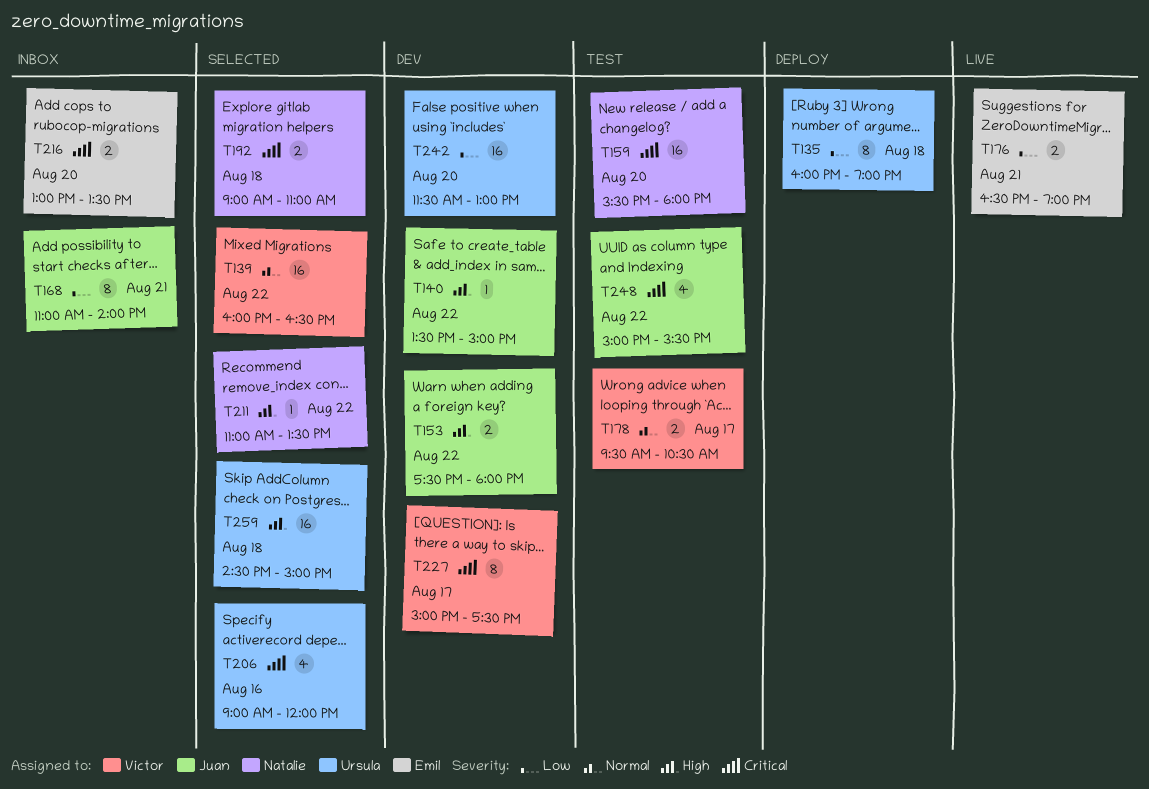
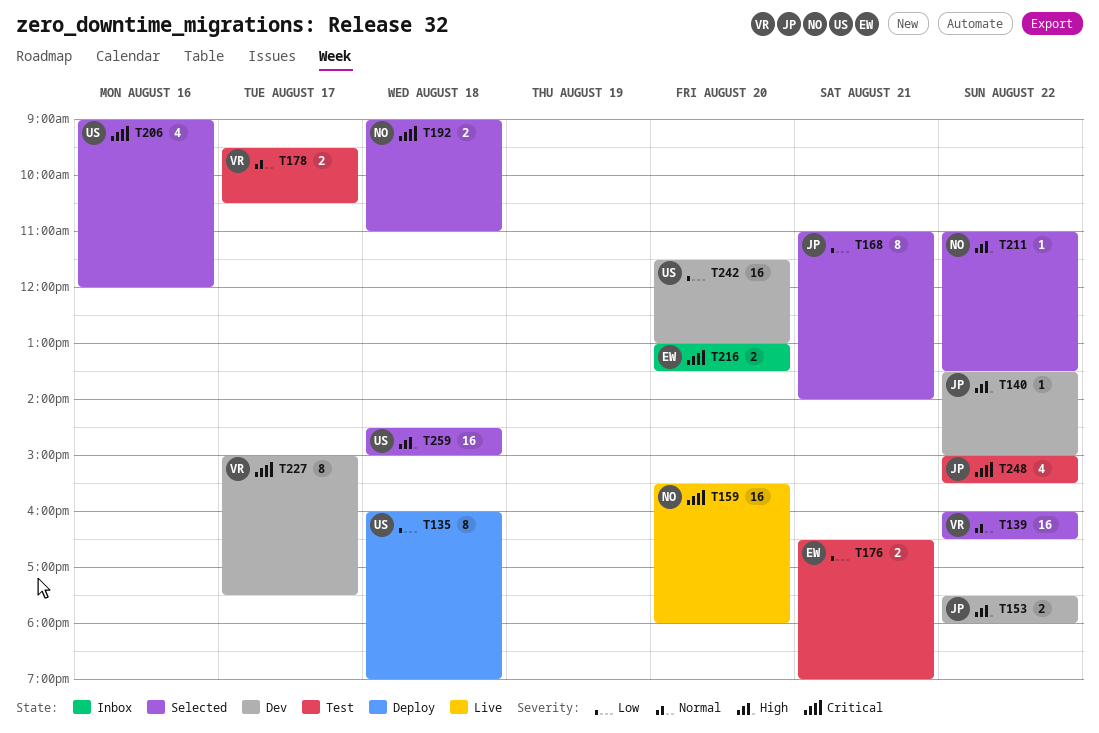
T159, status: Test -> Live
T168, status: Inbox -> Selected
T176, status: Live -> Test

